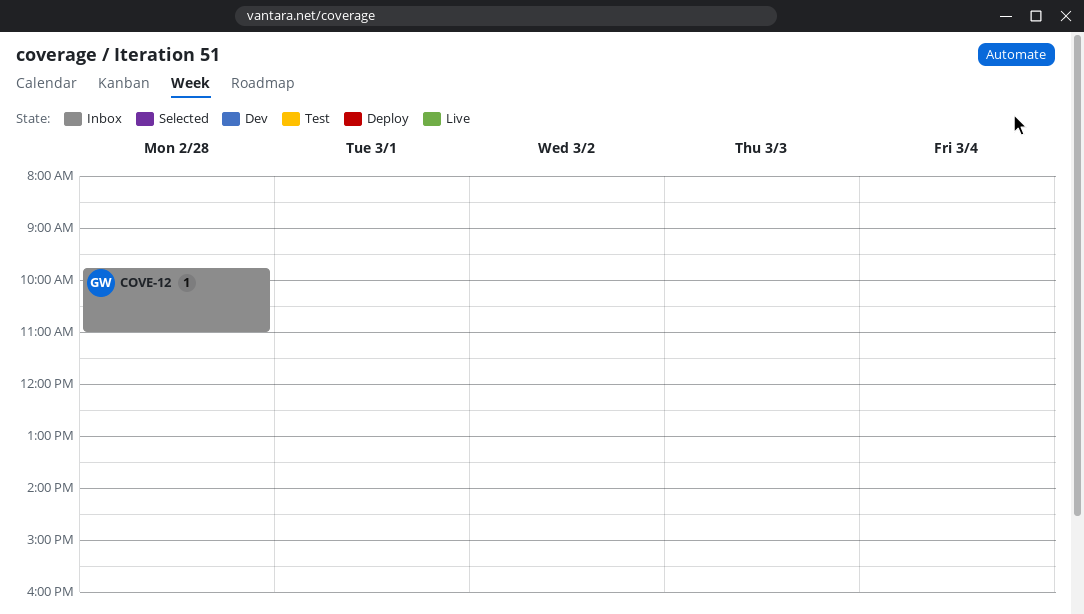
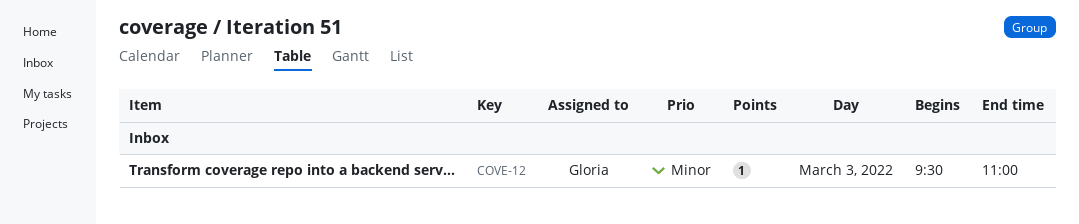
COVE-12, day: Feb 28 -> Mar 3
COVE-12, begins: 09:45 -> 09:30

